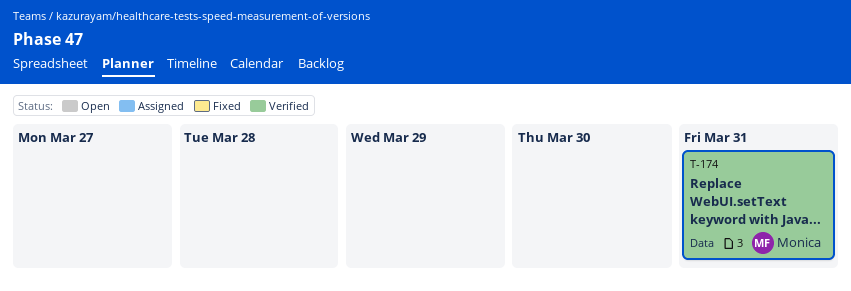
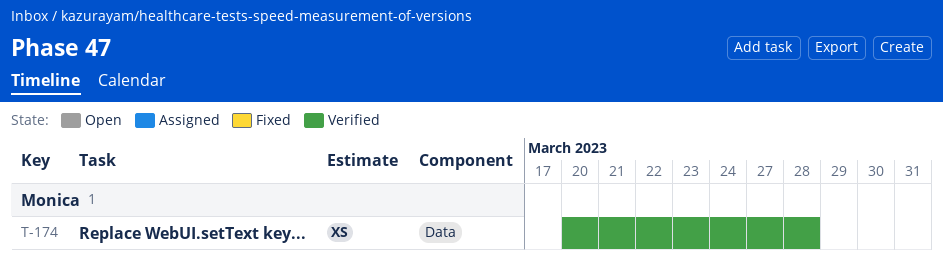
T-174, due: Mar 31 -> Mar 28

